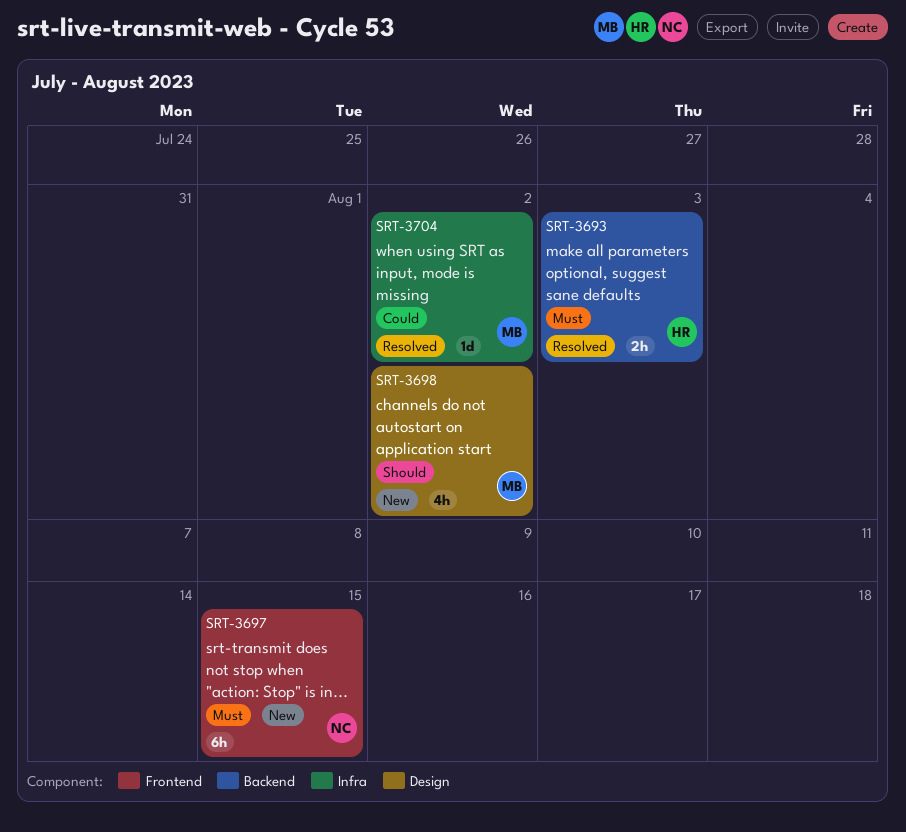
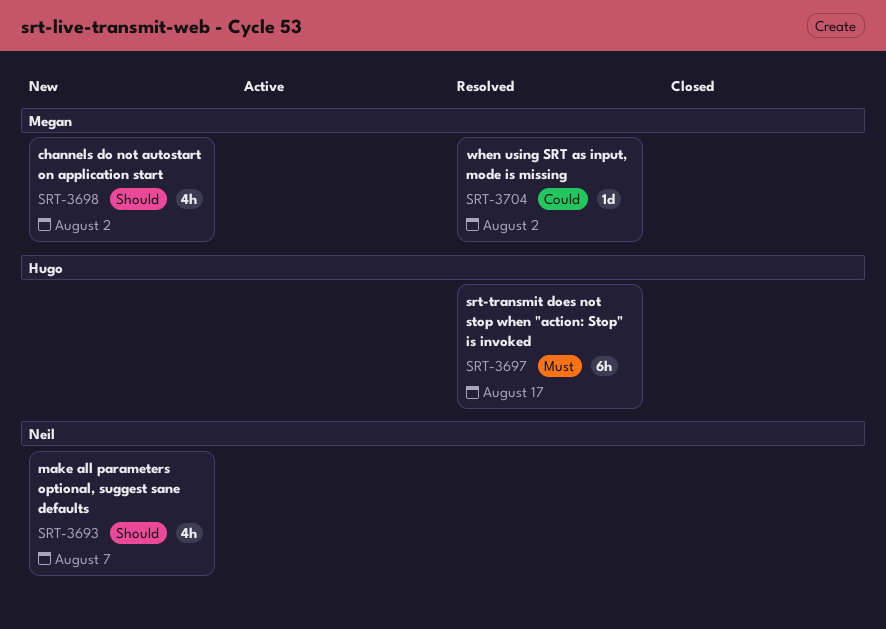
SRT-3693, status: Resolved -> New
SRT-3693, owner: Hugo -> Neil
SRT-3693, priority: Must -> Should
SRT-3693, estimate: 2h -> 4h
SRT-3693, due: Aug 3 -> Aug 7
SRT-3697, status: New -> Resolved
SRT-3697, owner: Neil -> Hugo
SRT-3697, due: Aug 15 -> Aug 17

